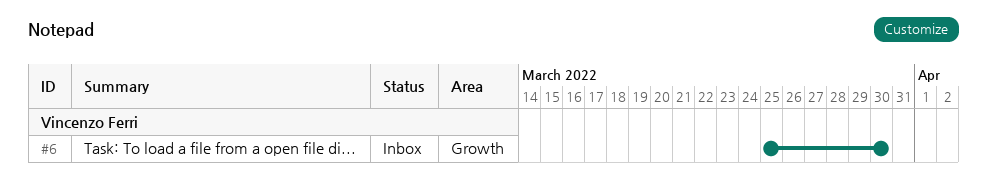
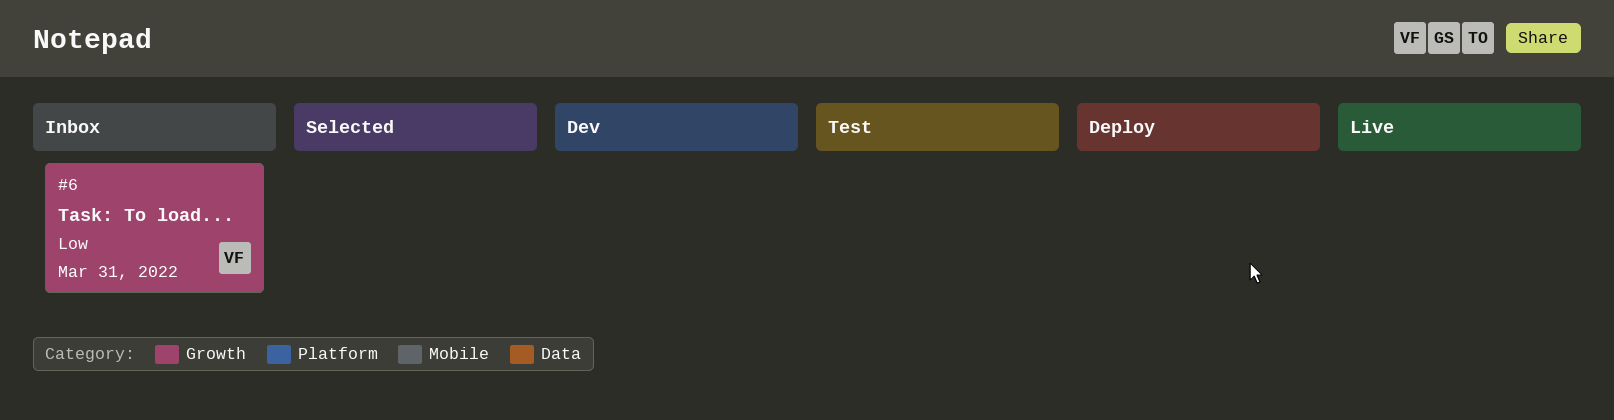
#6, due: Mar 30 -> Mar 31

